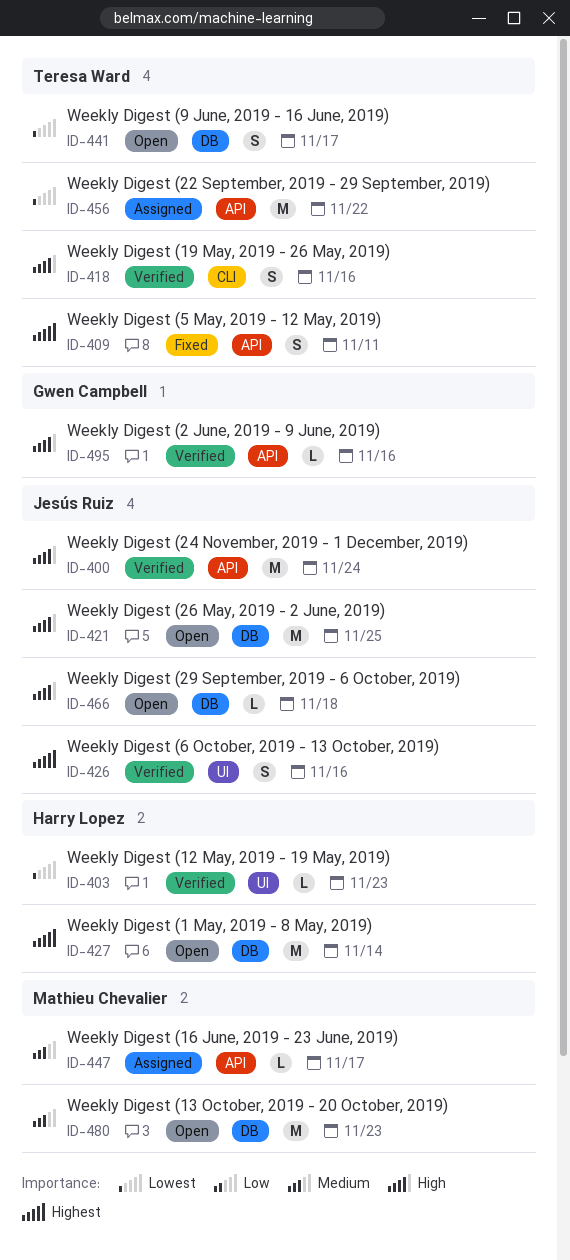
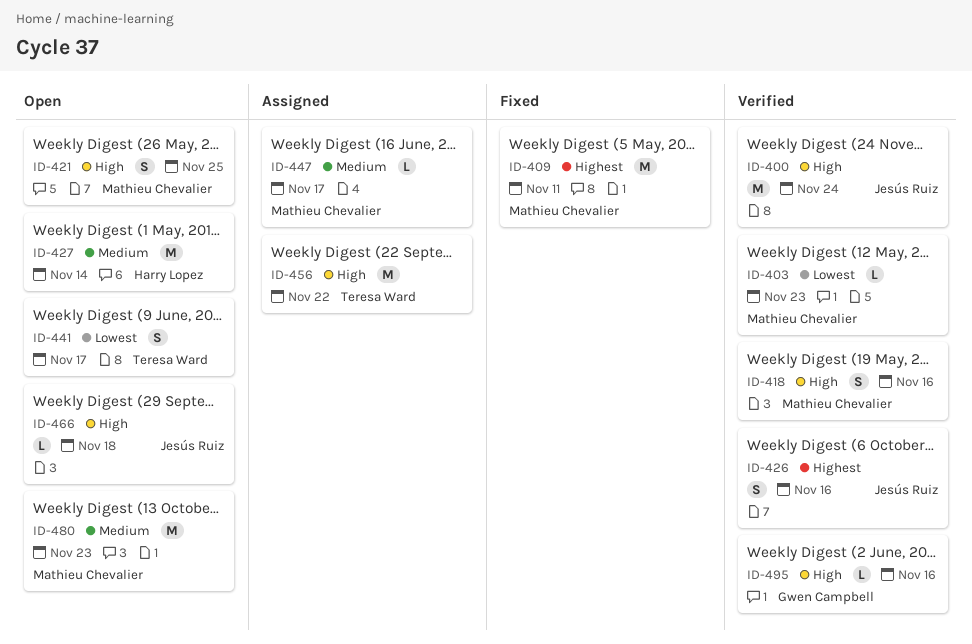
ID-403, owner: Harry Lopez -> Mathieu Chevalier
ID-409, owner: Teresa Ward -> Mathieu Chevalier
ID-409, estimate: S -> M
ID-418, owner: Teresa Ward -> Mathieu Chevalier
ID-421, owner: Jesús Ruiz -> Mathieu Chevalier
ID-421, estimate: M -> S
ID-427, priority: Highest -> Medium
ID-456, priority: Lowest -> High

